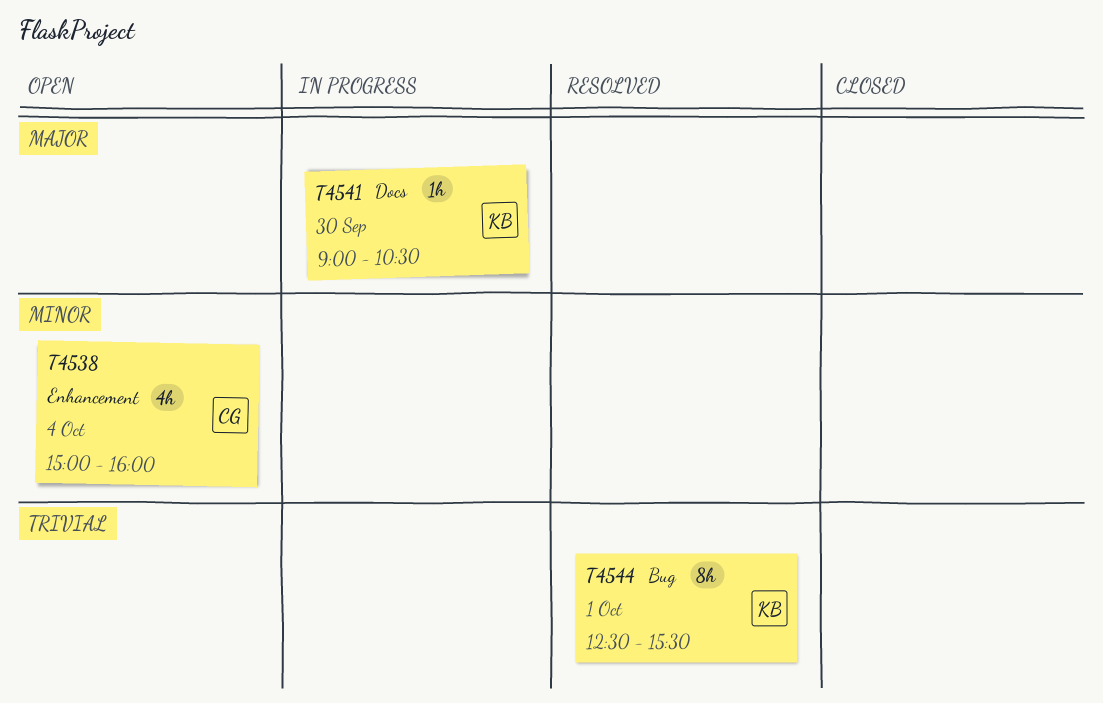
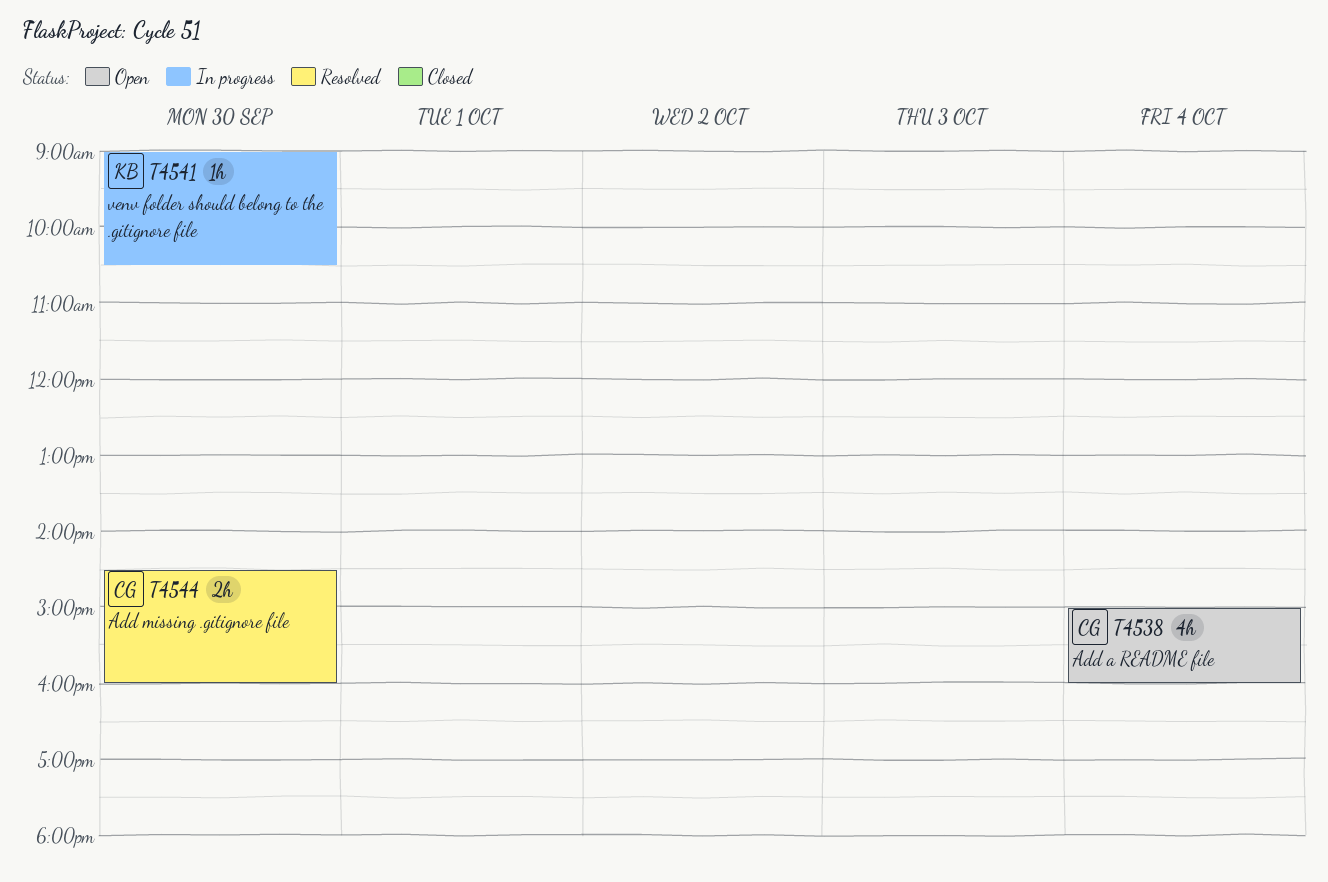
T4544, owner: KB -> CG
T4544, estimate: 8h -> 2h
T4544, day: Oct 1 -> Sep 30
T4544, begins: 12:30 -> 14:30
T4544, ends: 15:30 -> 16:00

